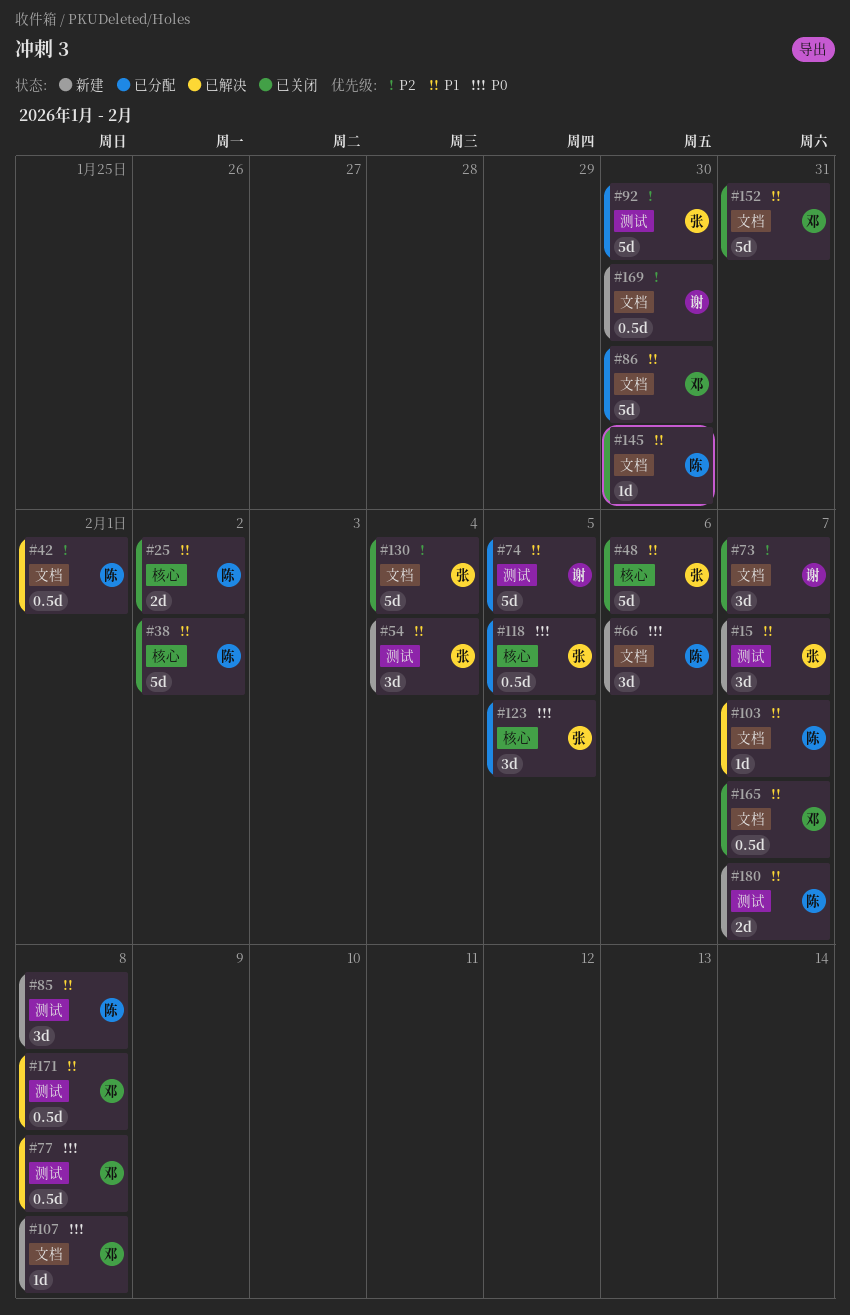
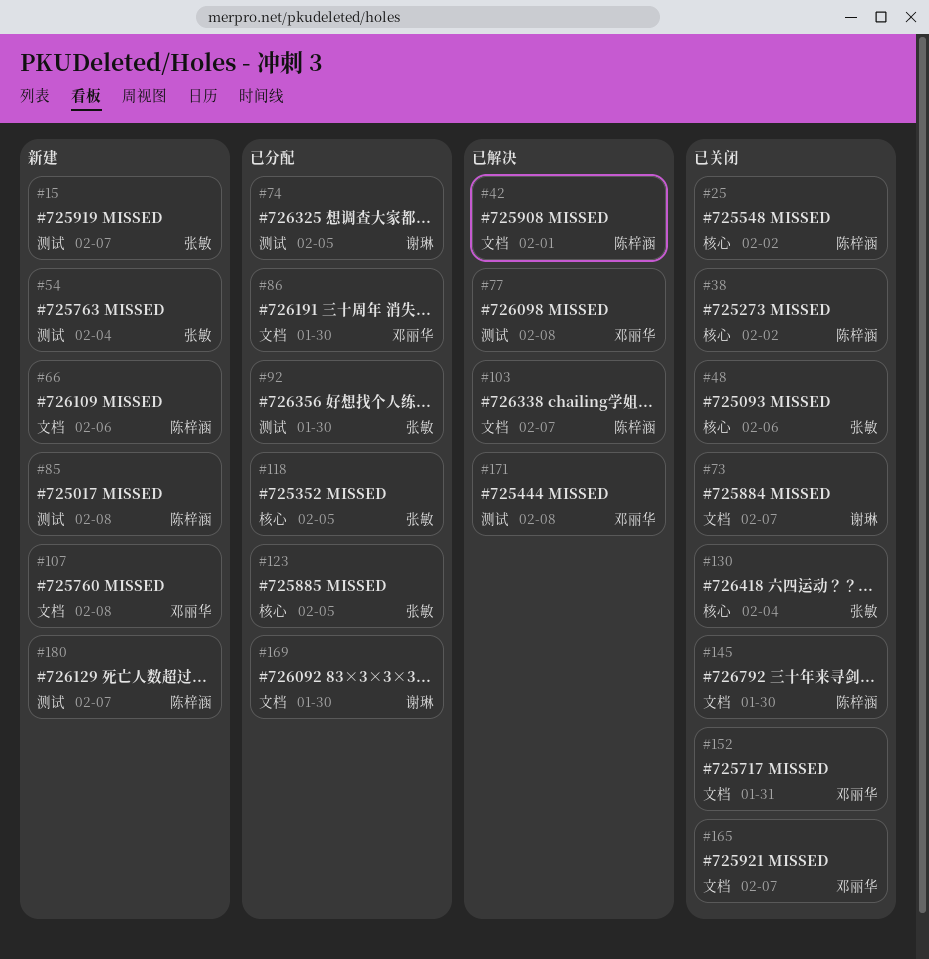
#130, label: 文档 -> 核心
#169, status: 新建 -> 已分配

